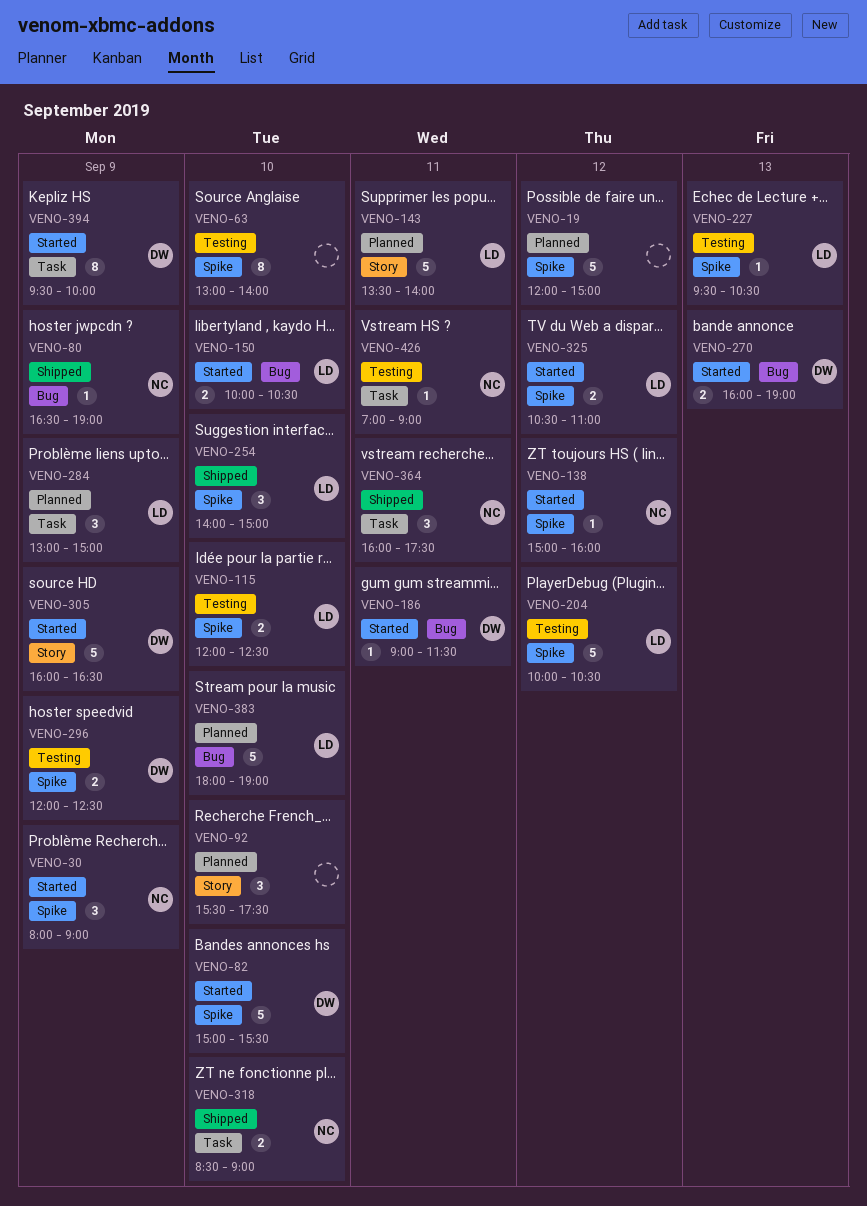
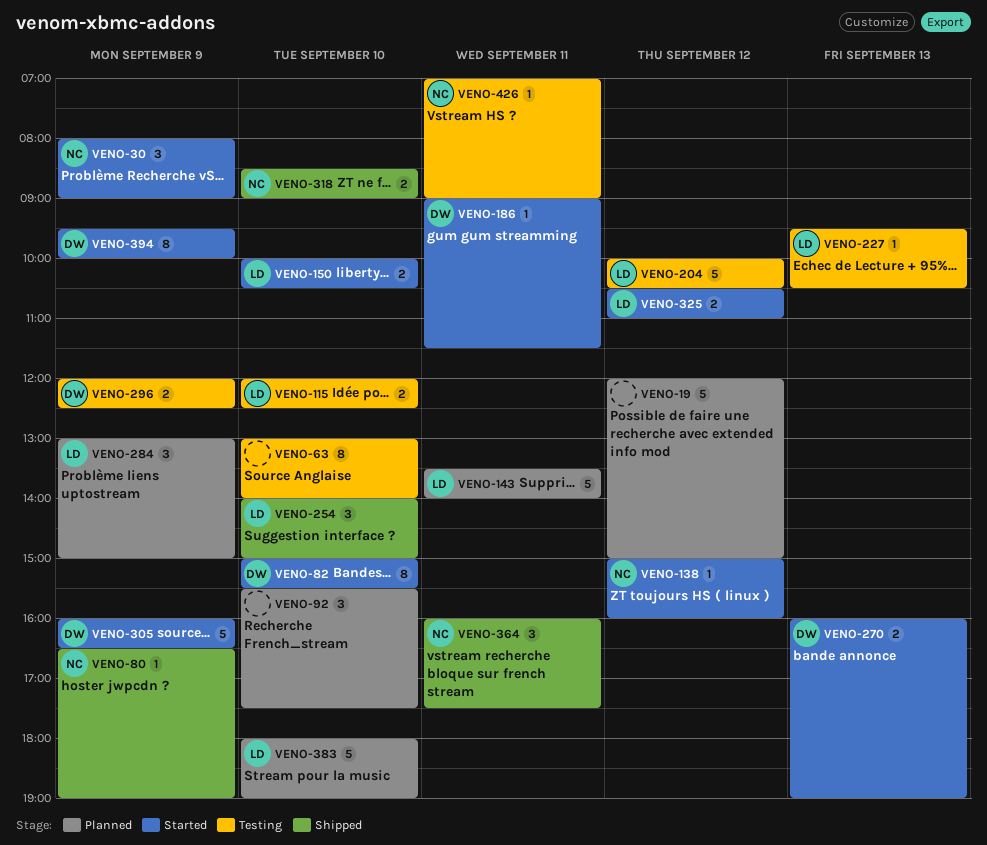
VENO-82, estimate: 5 -> 8

